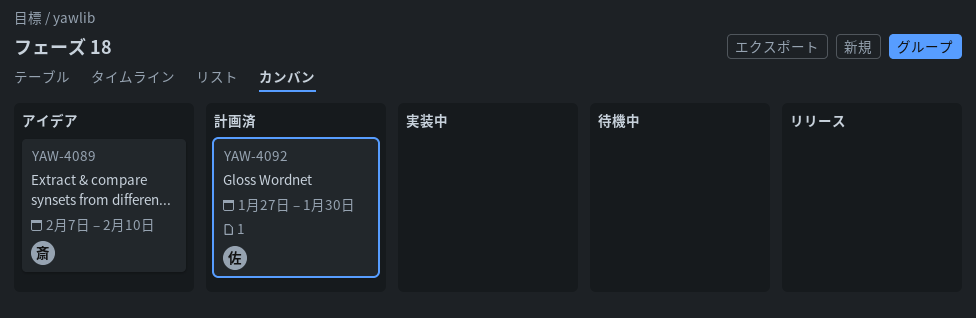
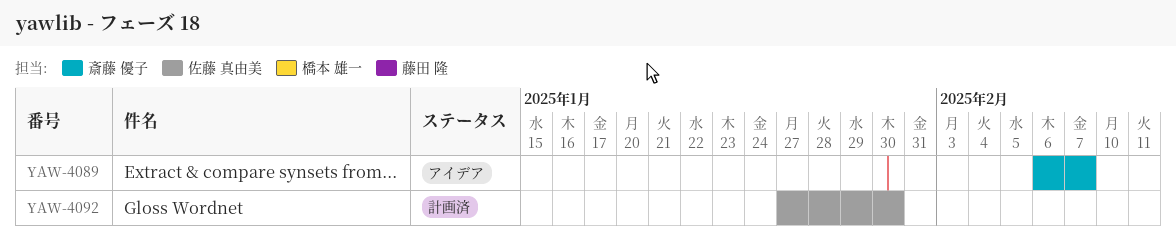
YAW-4089, start: Feb 7 -> Feb 6
YAW-4089, due: Feb 10 -> Feb 7

